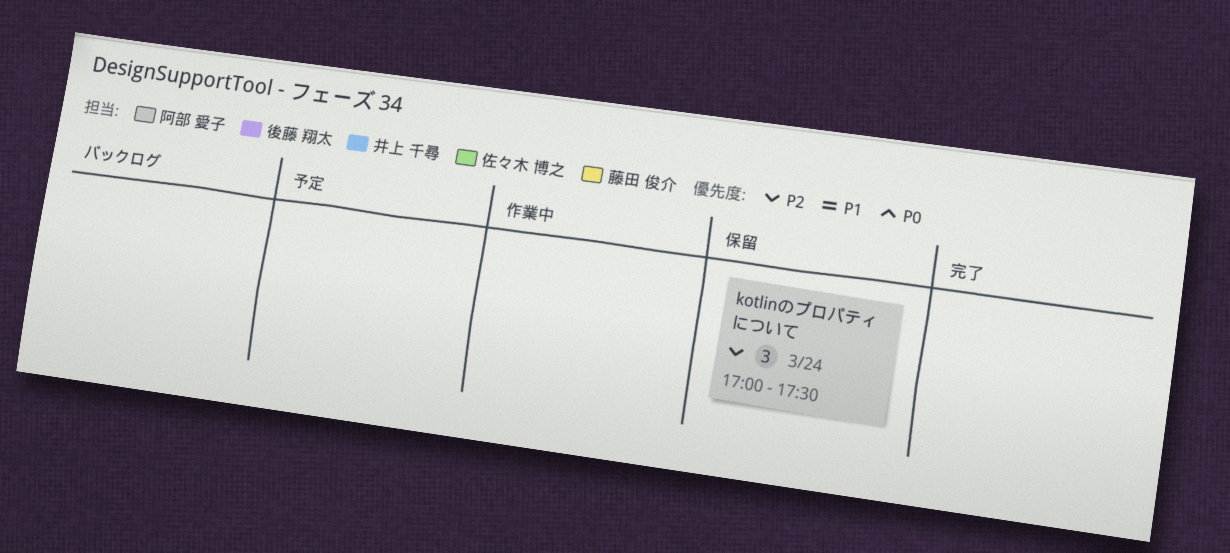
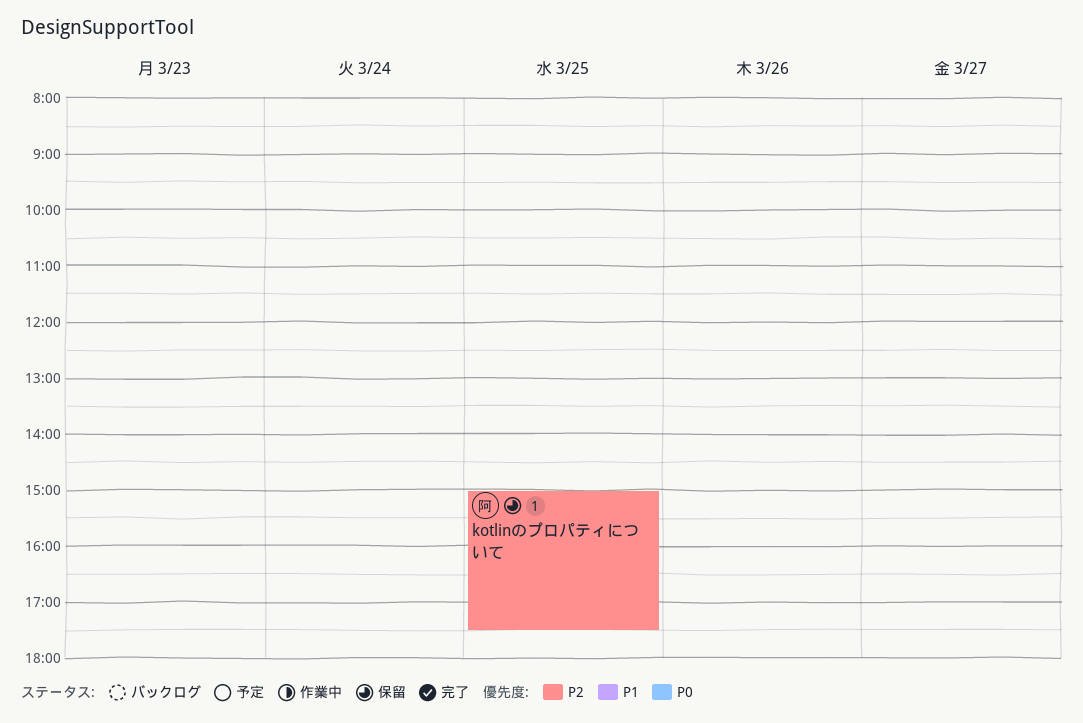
kotlinのプロパティについて, estimate: 3 -> 1
kotlinのプロパティについて, day: Mar 24 -> Mar 25
kotlinのプロパティについて, begins: 17:00 -> 15:00

